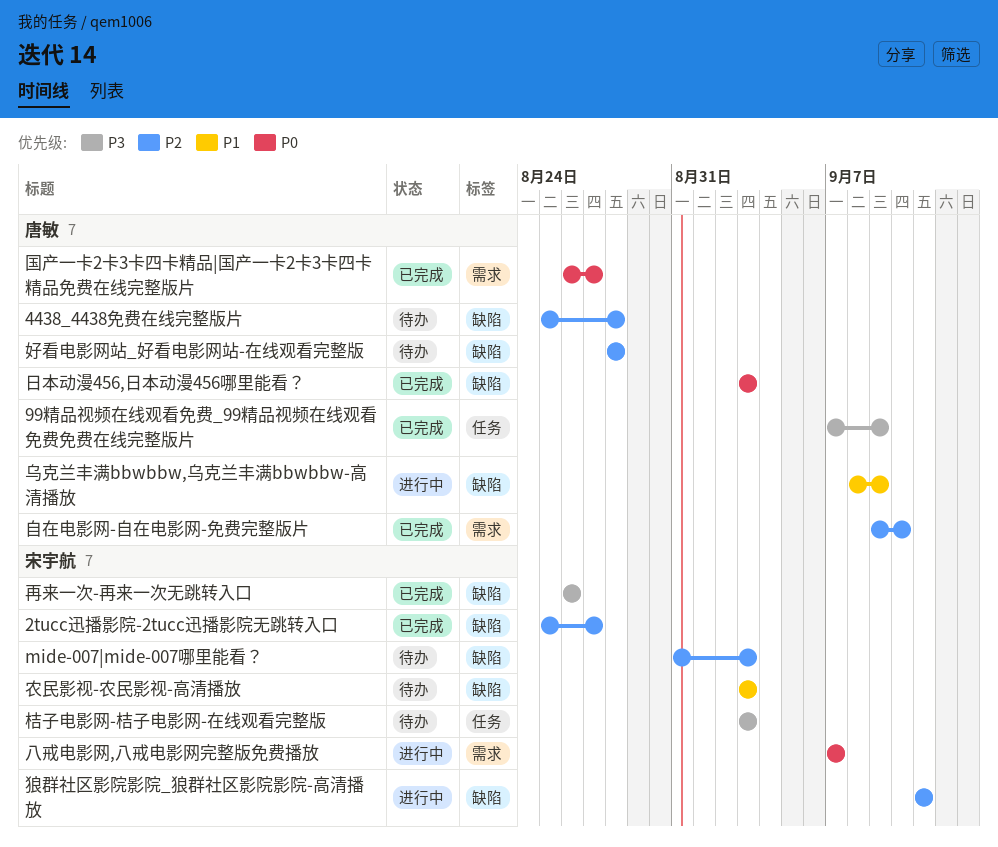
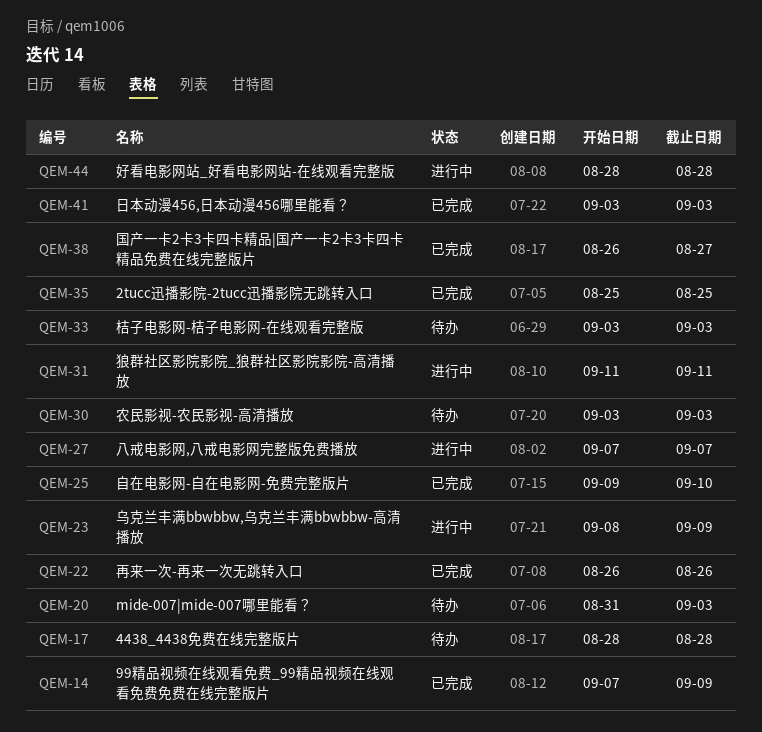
2tucc迅播影院-2tucc迅播影院无跳转入口, due: Aug 27 -> Aug 25
4438_4438免费在线完整版片, start: Aug 25 -> Aug 28
好看电影网站_好看电影网站-在线观看完整版, status: 待办 -> 进行中

